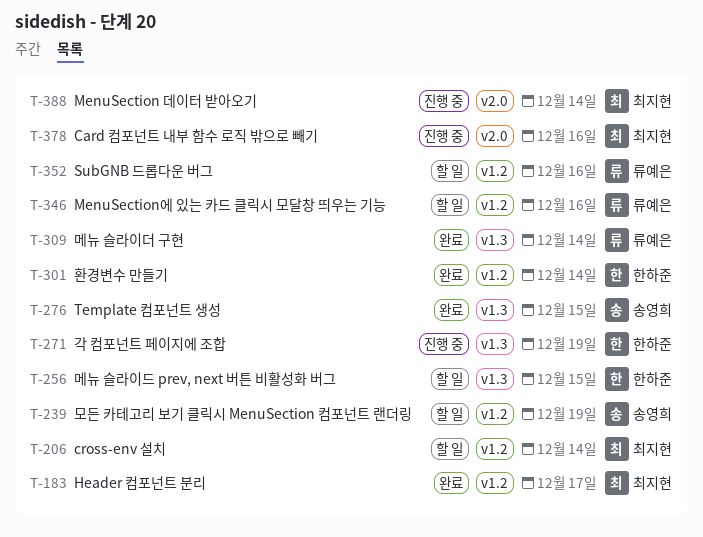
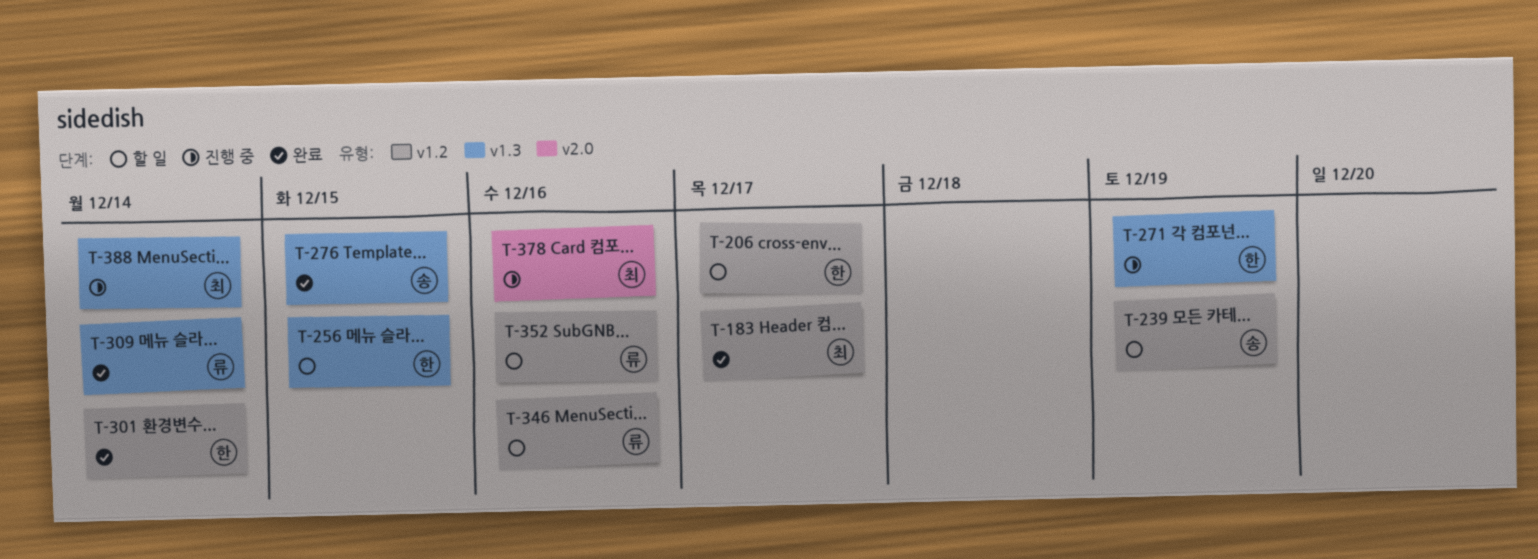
T-206, owner: 최지현 -> 한하준
T-206, due: Dec 14 -> Dec 17
T-388, label: v2.0 -> v1.3

